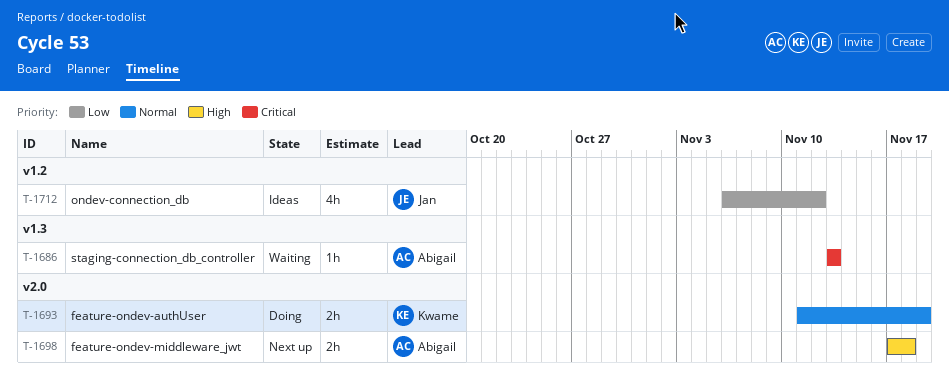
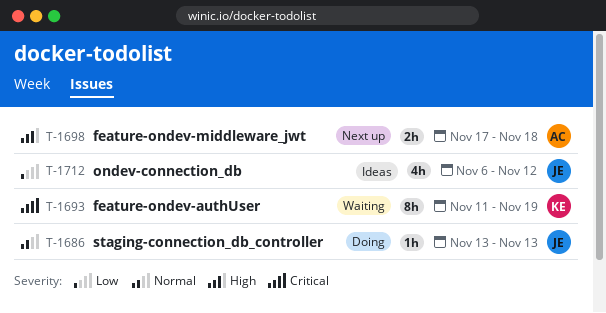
T-1686, status: Waiting -> Doing
T-1686, owner: Abigail -> Jan
T-1686, priority: Critical -> Normal
T-1693, status: Doing -> Waiting
T-1693, priority: Normal -> Critical
T-1693, estimate: 2h -> 8h

